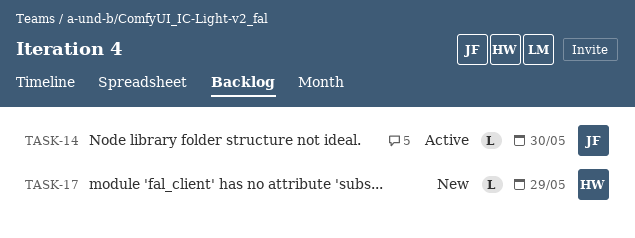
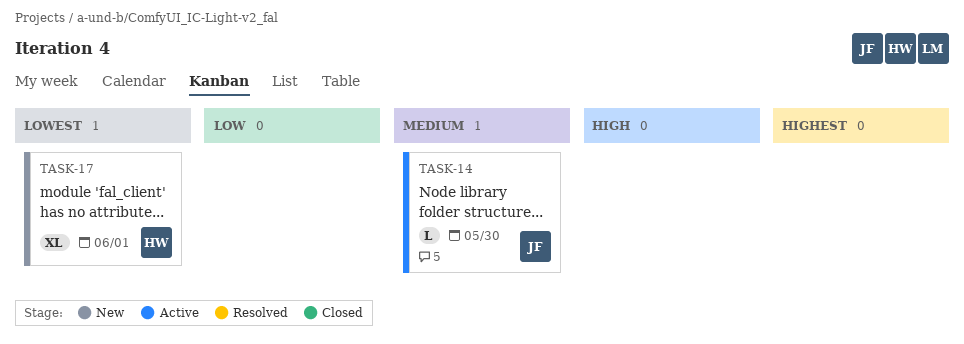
TASK-17, estimate: L -> XL
TASK-17, due: May 29 -> Jun 1

